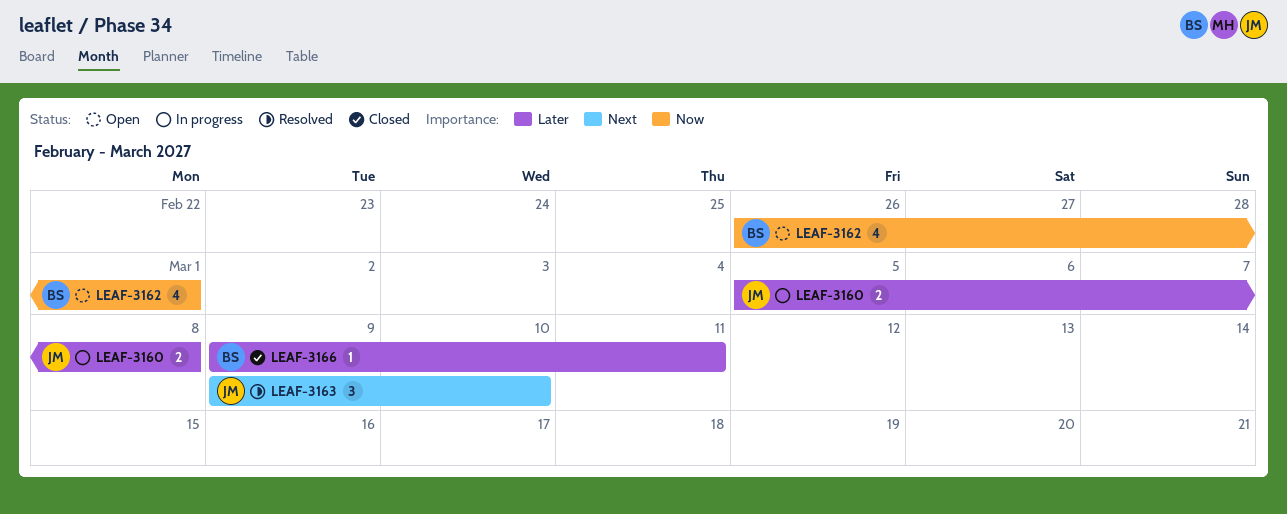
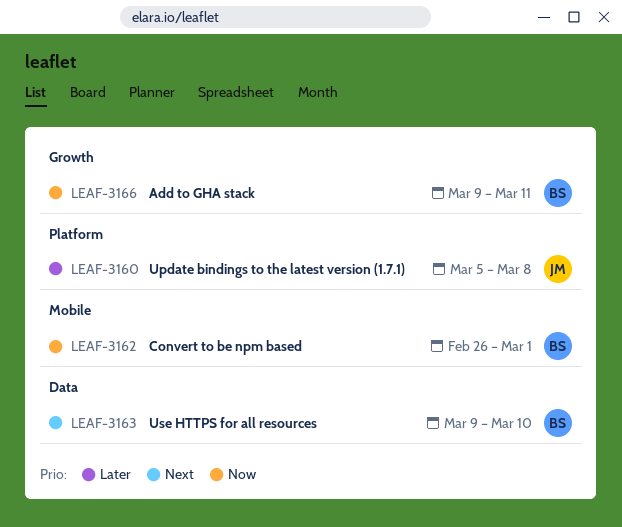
LEAF-3163, owner: JM -> BS
LEAF-3166, priority: Later -> Now

